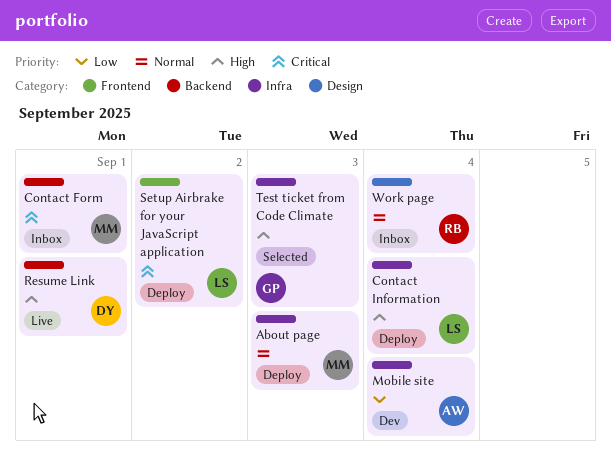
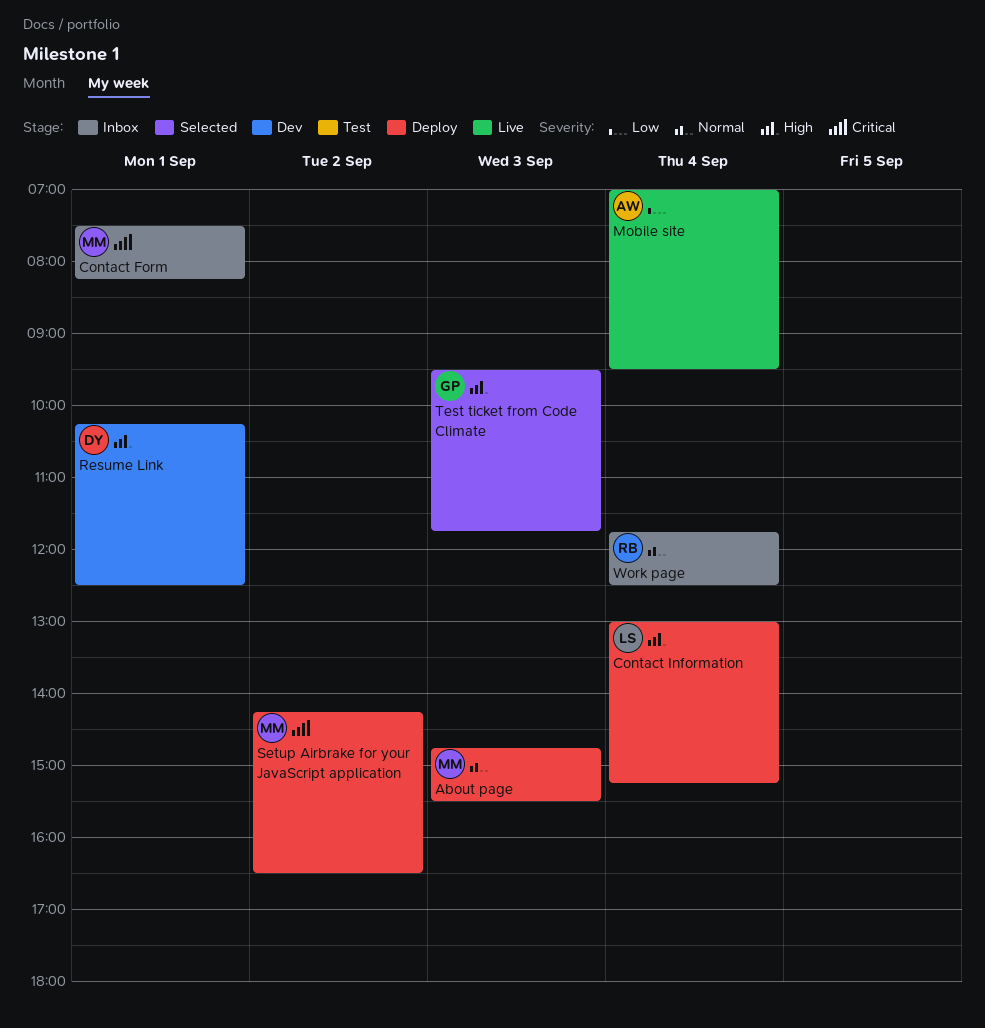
Mobile site, status: Dev -> Live
Resume Link, status: Live -> Dev
Setup Airbrake for your JavaScript application, owner: LS -> MM

